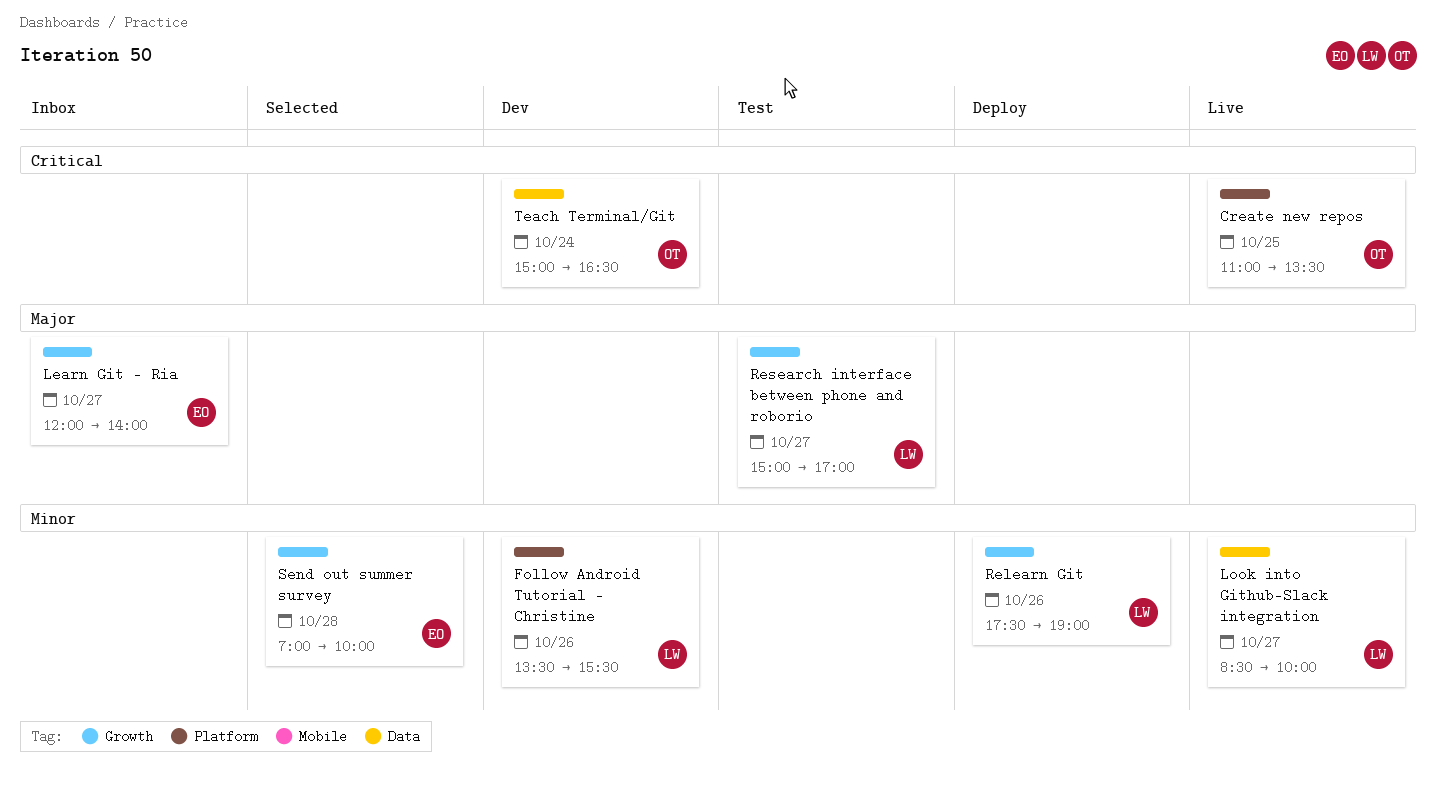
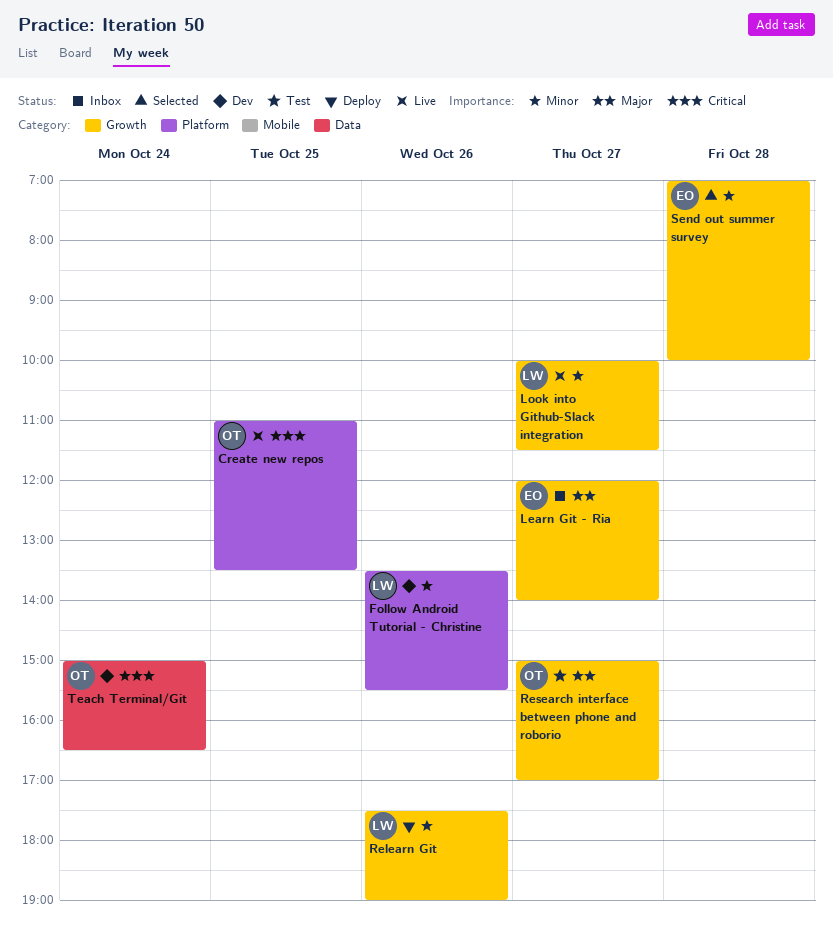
Look into Github-Slack integration, label: Data -> Growth
Look into Github-Slack integration, begins: 08:30 -> 10:00
Look into Github-Slack integration, ends: 10:00 -> 11:30
Research interface between phone and roborio, owner: LW -> OT

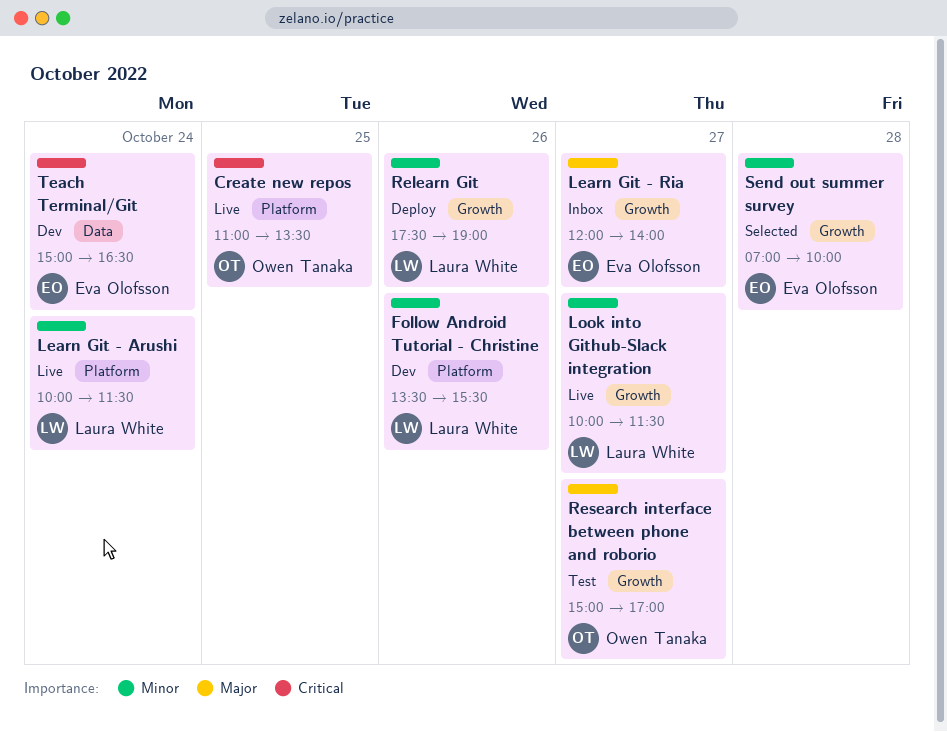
Learn Git - Arushi: none -> present
Teach Terminal/Git, owner: Owen Tanaka -> Eva Olofsson

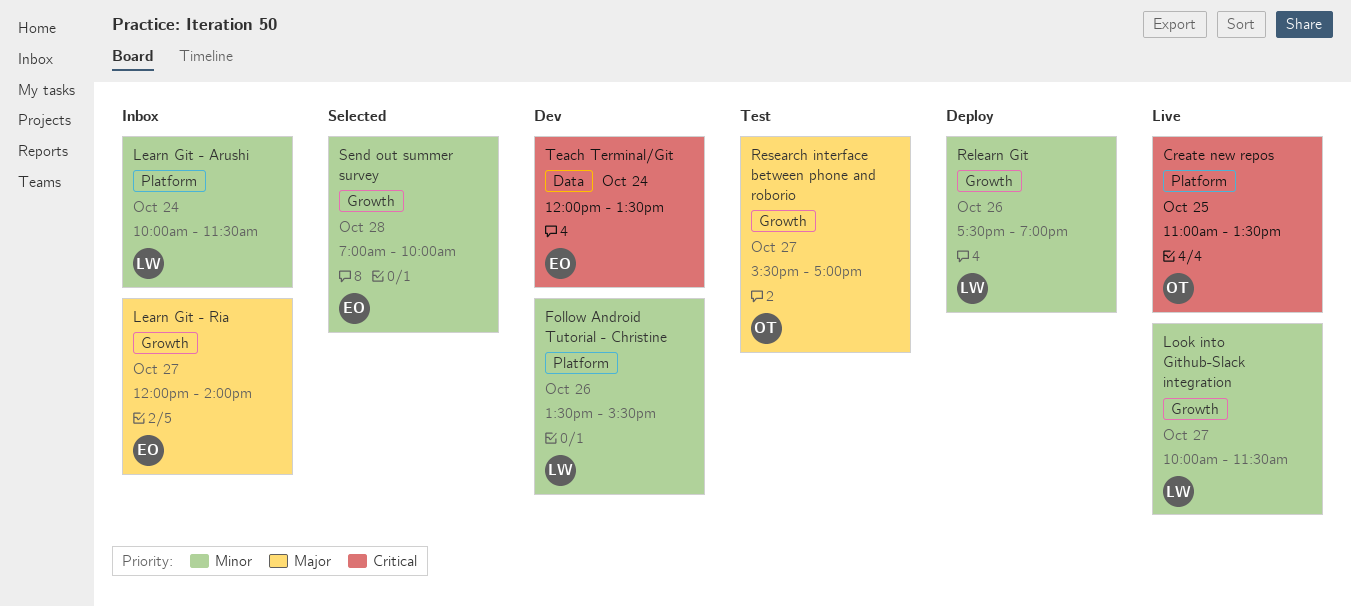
Learn Git - Arushi, status: Live -> Inbox
Research interface between phone and roborio, begins: 15:00 -> 15:30
Teach Terminal/Git, begins: 15:00 -> 12:00
Teach Terminal/Git, ends: 16:30 -> 13:30

